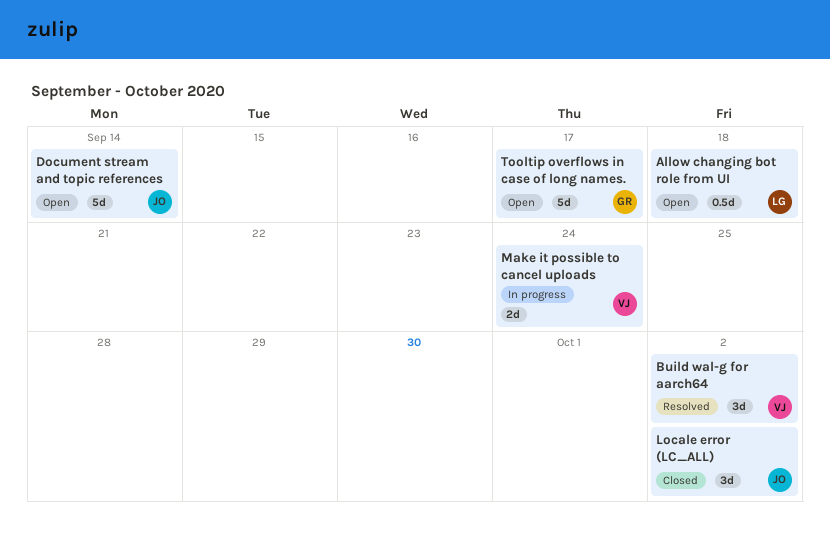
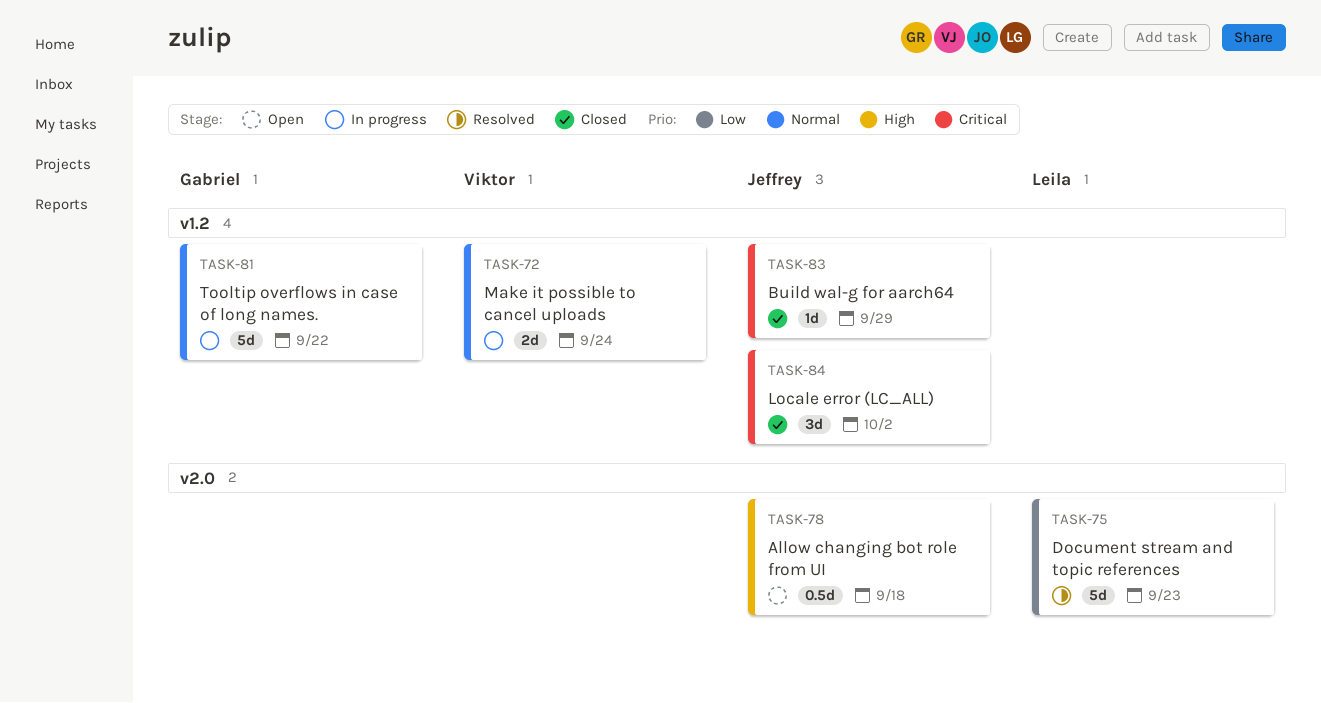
Allow changing bot role from UI, owner: Leila -> Jeffrey
Build wal-g for aarch64, status: Resolved -> Closed
Build wal-g for aarch64, owner: Viktor -> Jeffrey
Build wal-g for aarch64, estimate: 3d -> 1d
Build wal-g for aarch64, due: Oct 2 -> Sep 29
Document stream and topic references, status: Open -> Resolved
Document stream and topic references, owner: Jeffrey -> Leila
Document stream and topic references, due: Sep 14 -> Sep 23
Tooltip overflows in case of long names., status: Open -> In progress
Tooltip overflows in case of long names., due: Sep 17 -> Sep 22

